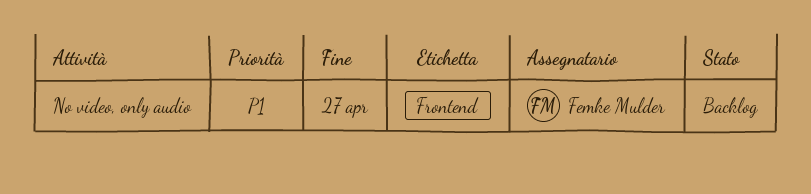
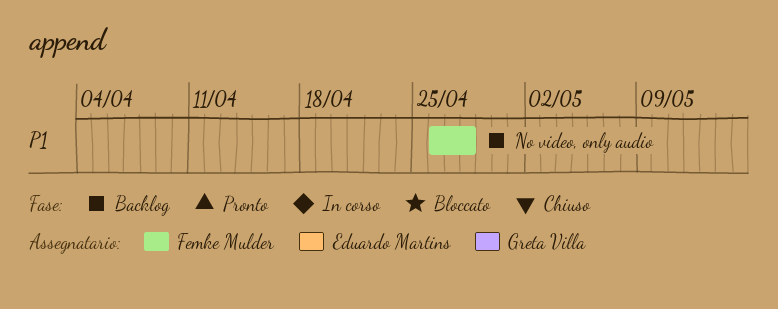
No video, only audio, due: Apr 27 -> Apr 28

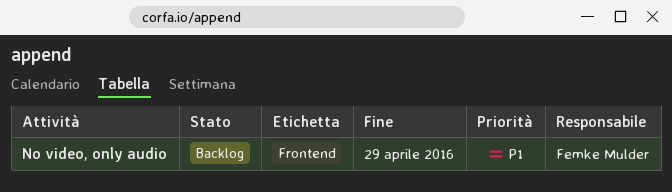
No video, only audio, due: Apr 28 -> Apr 29

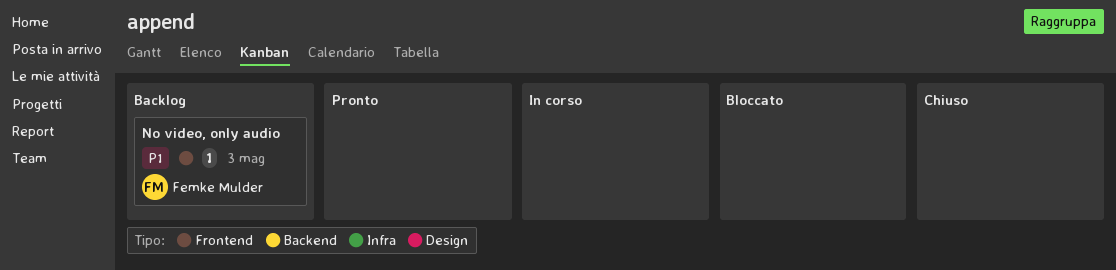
No video, only audio, due: Apr 29 -> May 3

